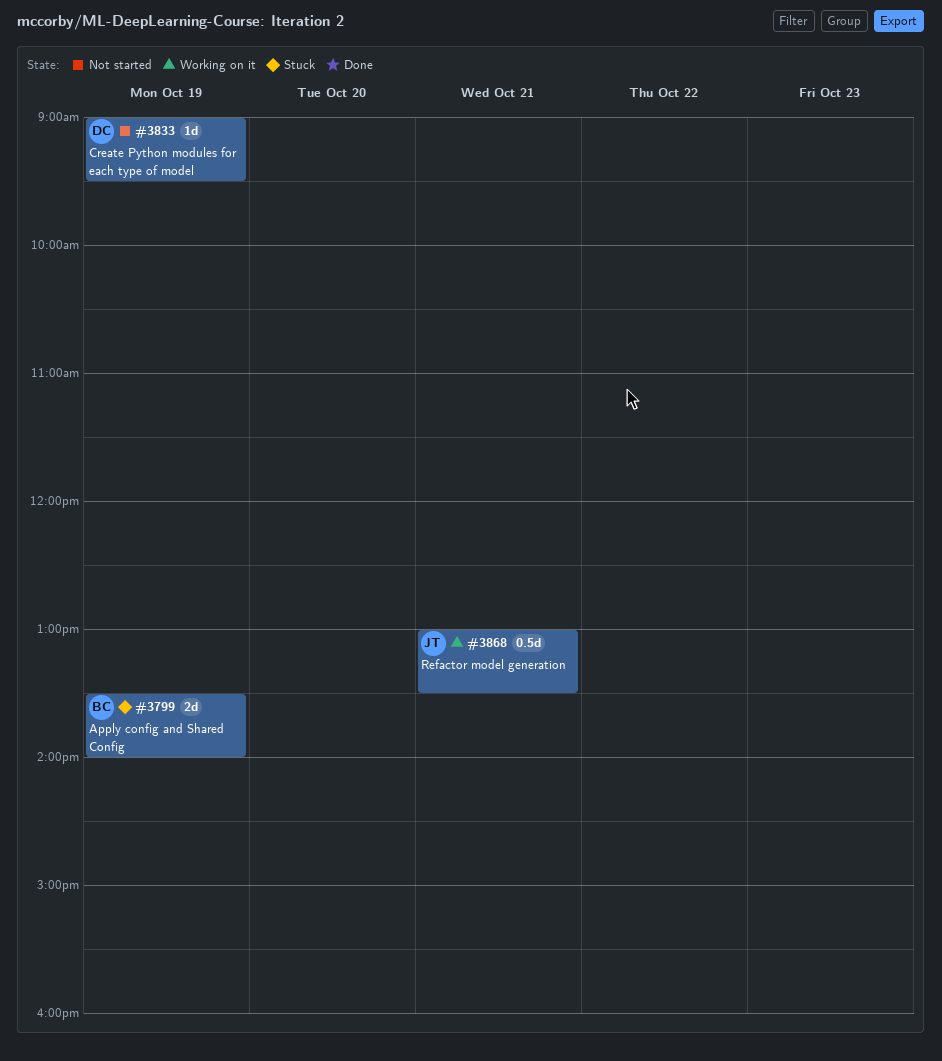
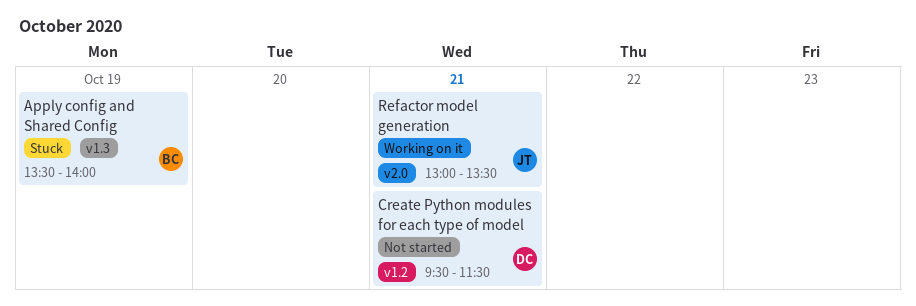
Create Python modules for each type of model, day: Oct 19 -> Oct 21
Create Python modules for each type of model, begins: 09:00 -> 09:30
Create Python modules for each type of model, ends: 09:30 -> 11:30

